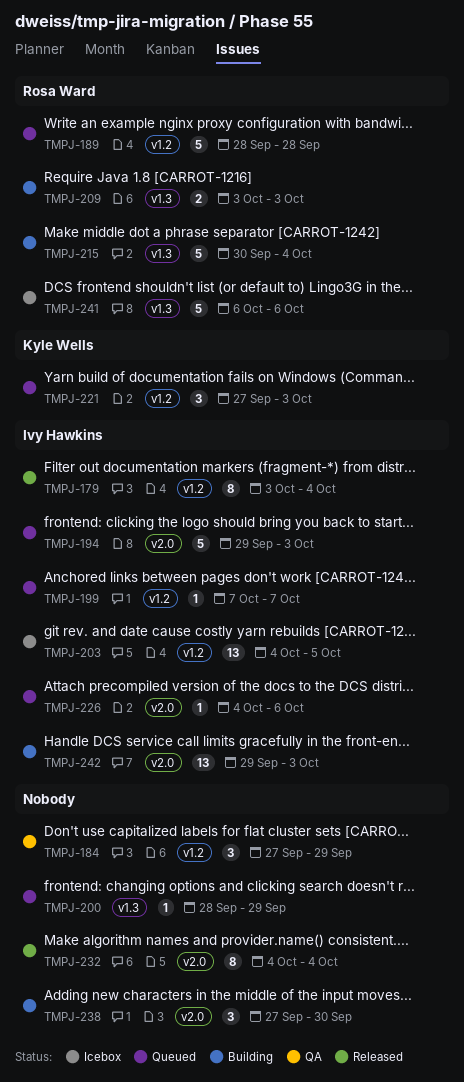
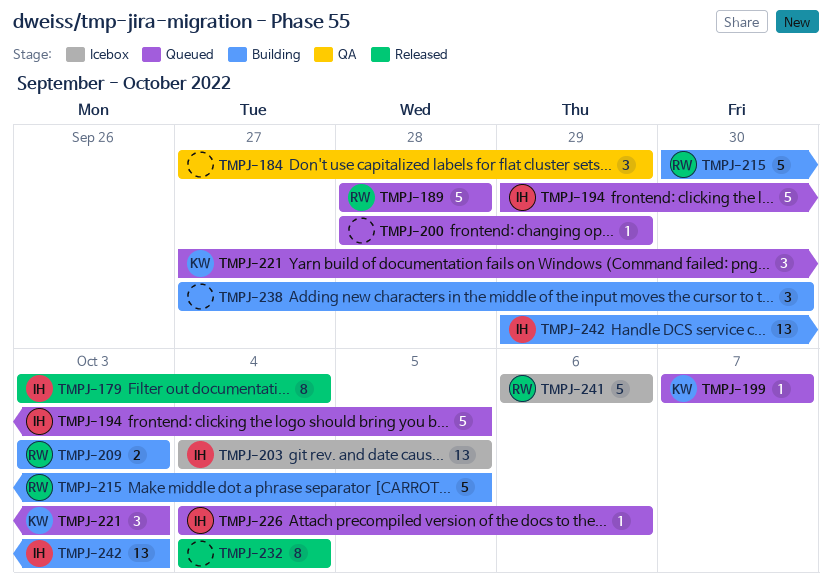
TMPJ-194, due: Oct 3 -> Oct 5
TMPJ-199, owner: Ivy Hawkins -> Kyle Wells
TMPJ-215, due: Oct 4 -> Oct 5

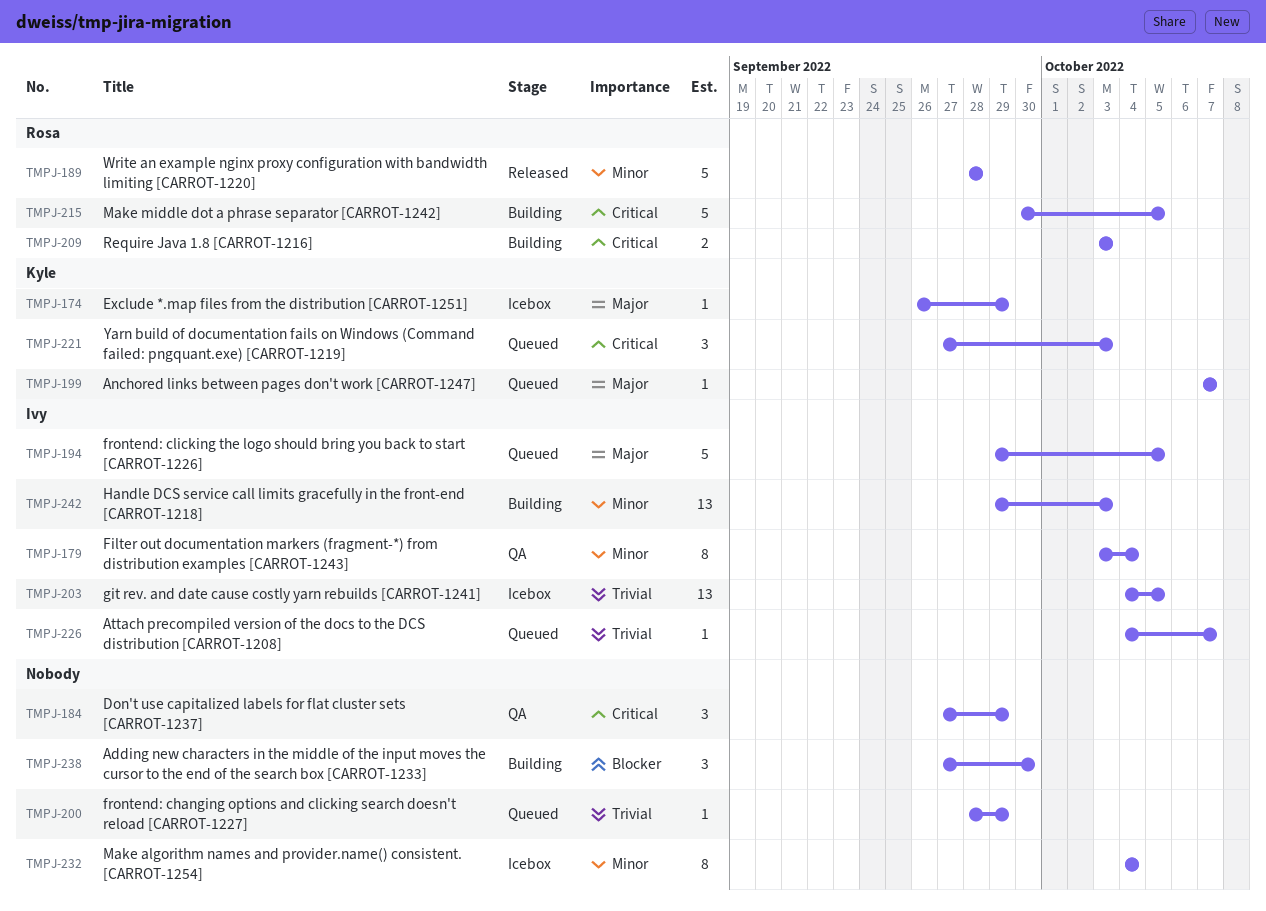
TMPJ-174: none -> present
TMPJ-179, status: Released -> QA
TMPJ-189, status: Queued -> Released
TMPJ-226, due: Oct 6 -> Oct 7
TMPJ-232, status: Released -> Icebox
TMPJ-241: present -> none

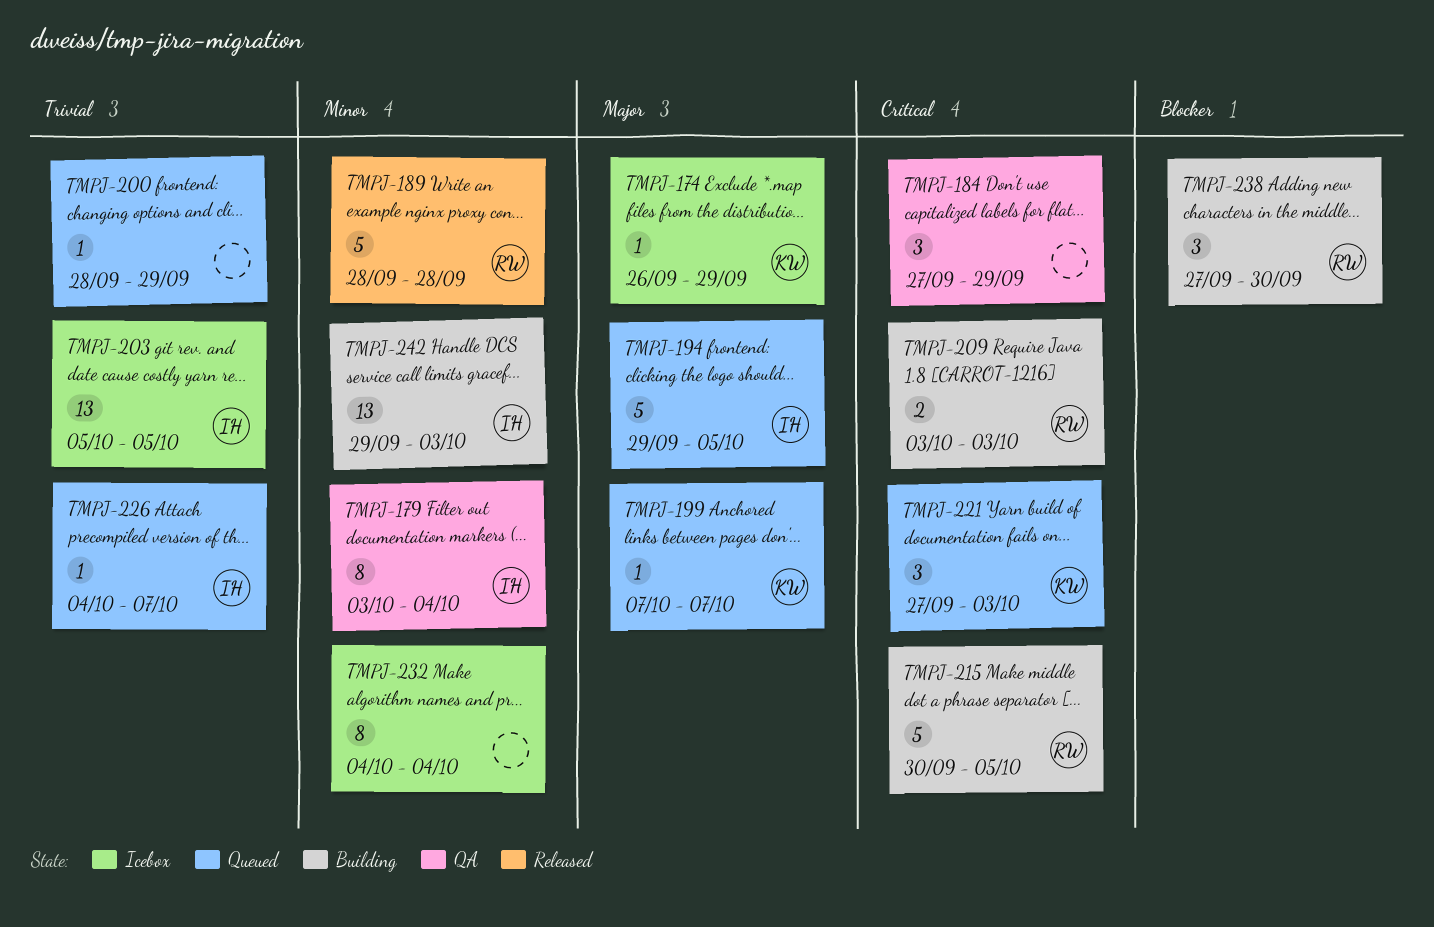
TMPJ-203, start: Oct 4 -> Oct 5
TMPJ-238, owner: none -> Rosa

